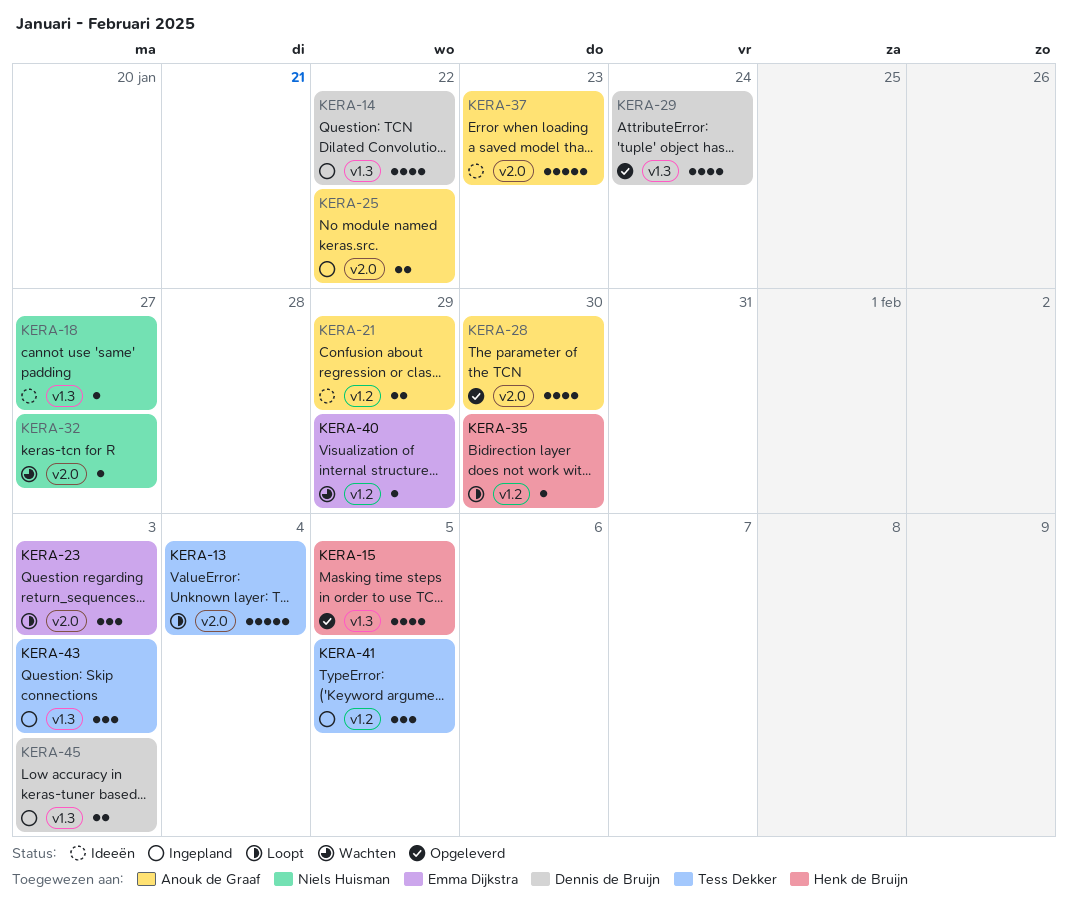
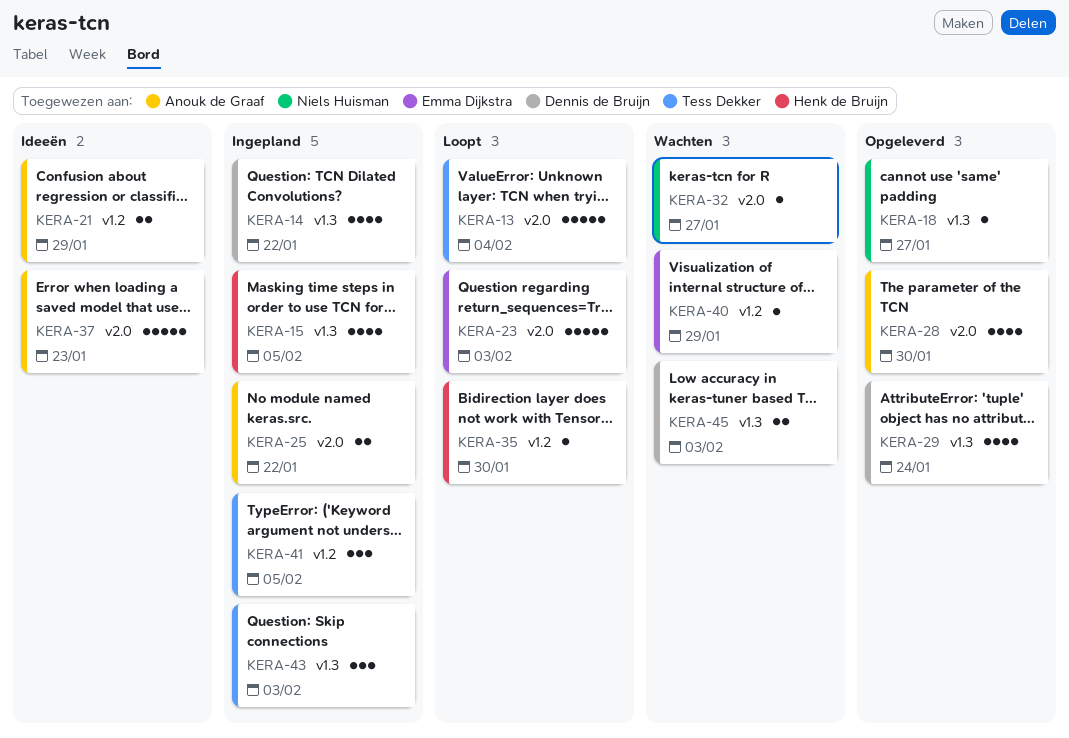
KERA-15, status: Opgeleverd -> Ingepland
KERA-18, status: Ideeën -> Opgeleverd
KERA-23, estimate: 3 -> 5
KERA-45, status: Ingepland -> Wachten

